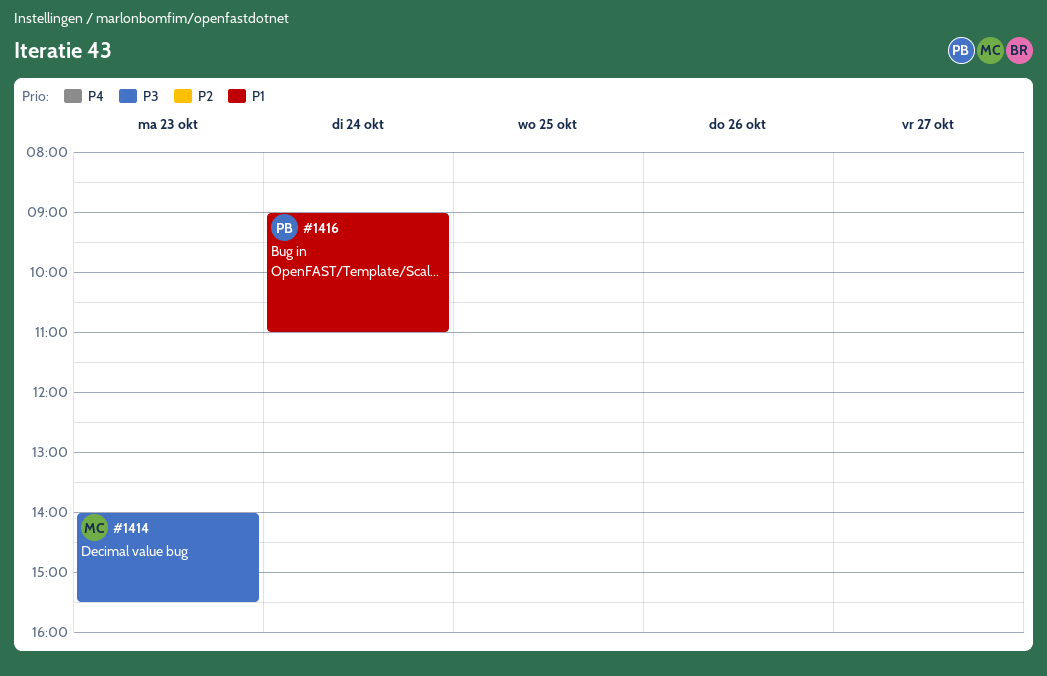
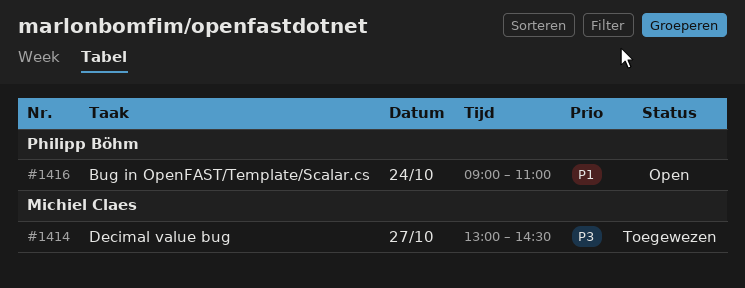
#1414, day: Oct 23 -> Oct 27
#1414, begins: 14:00 -> 13:00
#1414, ends: 15:30 -> 14:30

